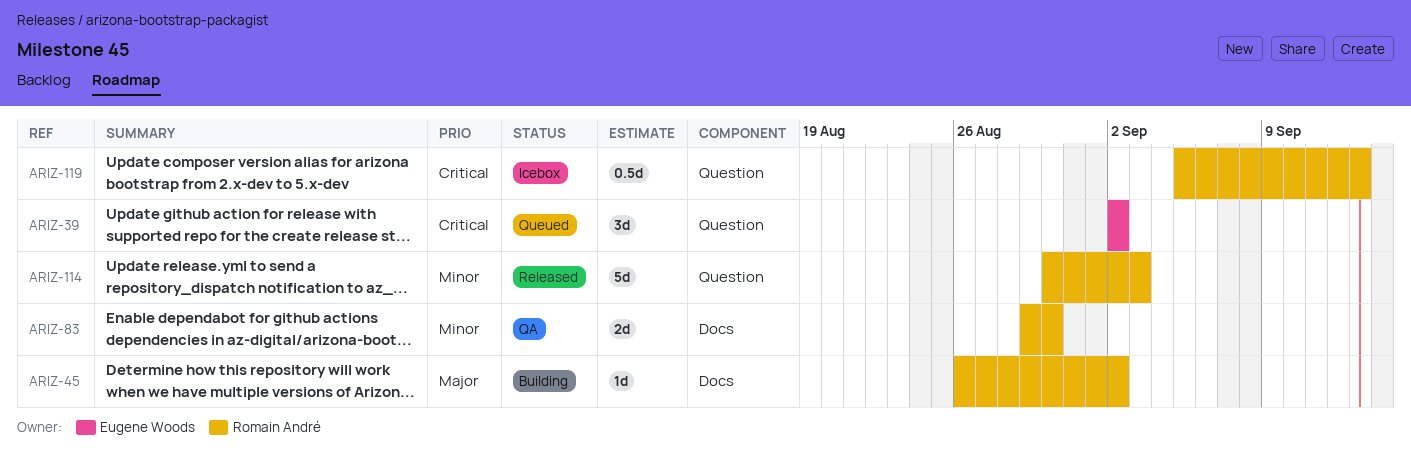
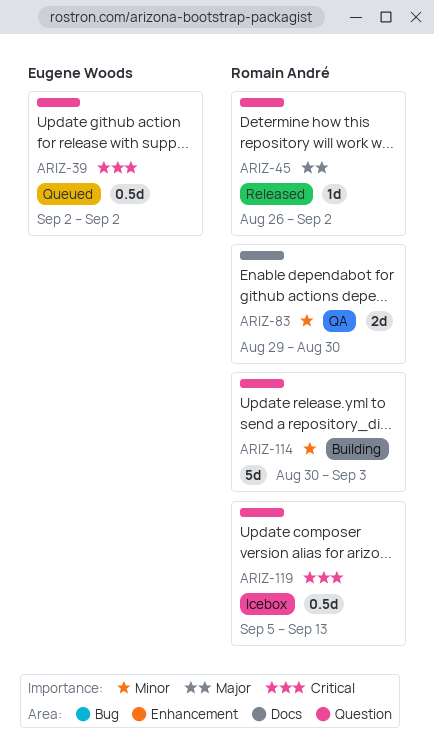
ARIZ-39, estimate: 3d -> 0.5d
ARIZ-45, status: Building -> Released
ARIZ-45, label: Docs -> Question
ARIZ-114, status: Released -> Building

